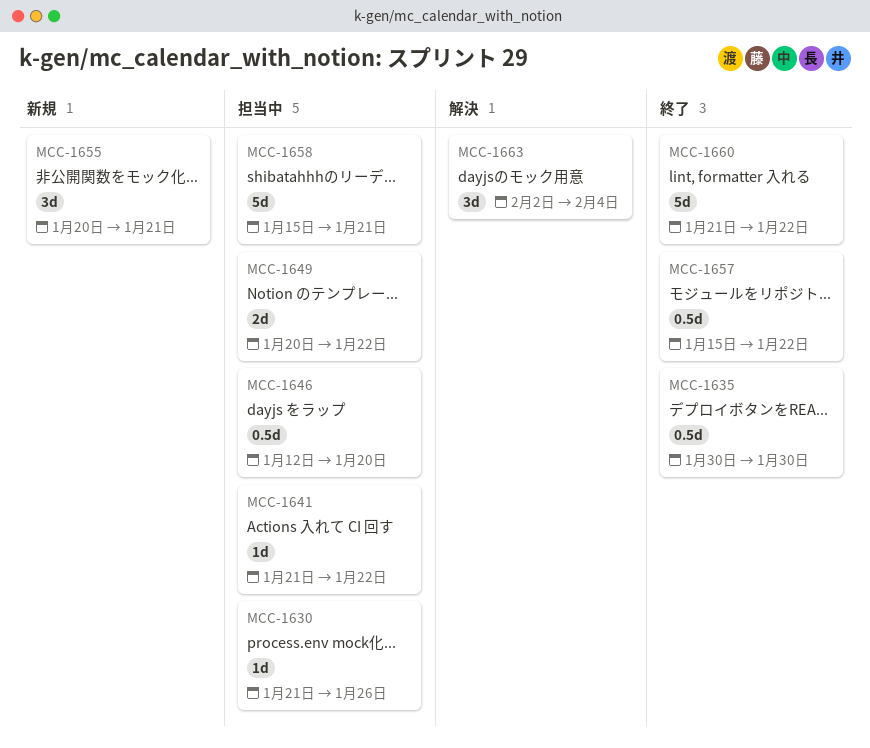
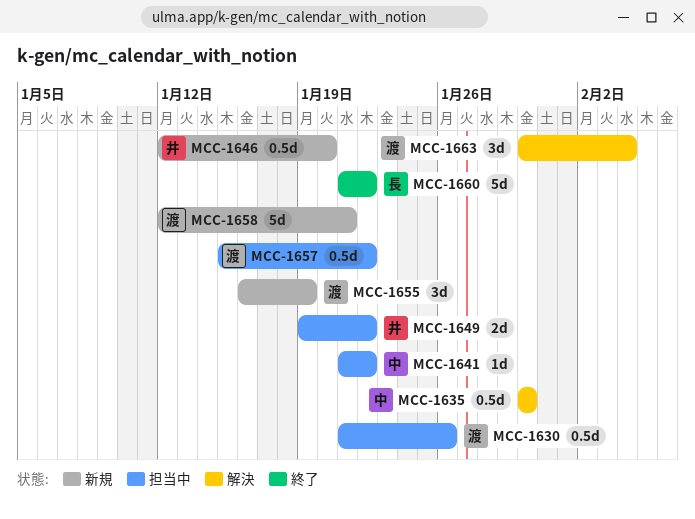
MCC-1630, estimate: 1d -> 0.5d
MCC-1635, status: 終了 -> 解決
MCC-1646, status: 担当中 -> 新規
MCC-1649, start: Jan 20 -> Jan 19
MCC-1655, start: Jan 20 -> Jan 16
MCC-1655, due: Jan 21 -> Jan 19
MCC-1657, status: 終了 -> 担当中
MCC-1658, status: 担当中 -> 新規
MCC-1658, start: Jan 15 -> Jan 12
MCC-1663, start: Feb 2 -> Jan 30

